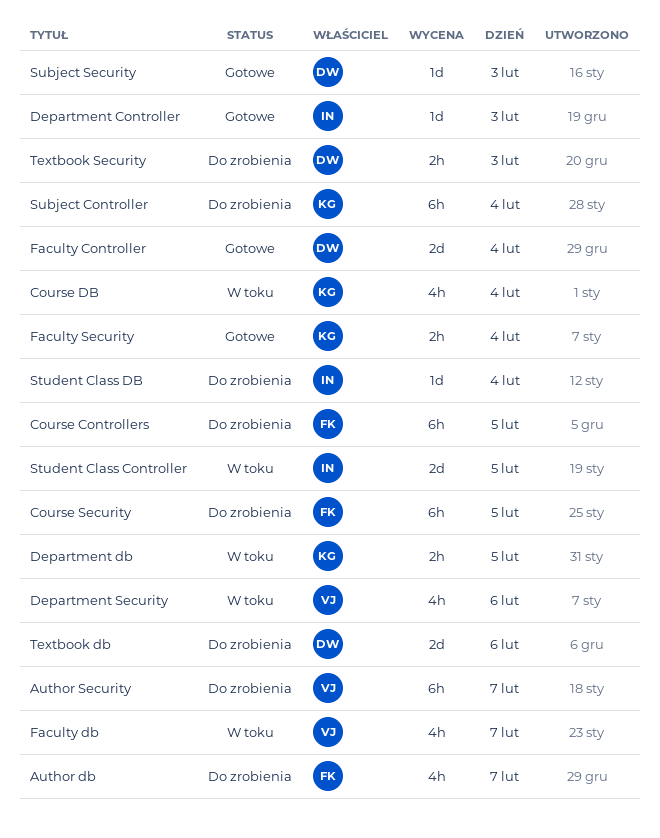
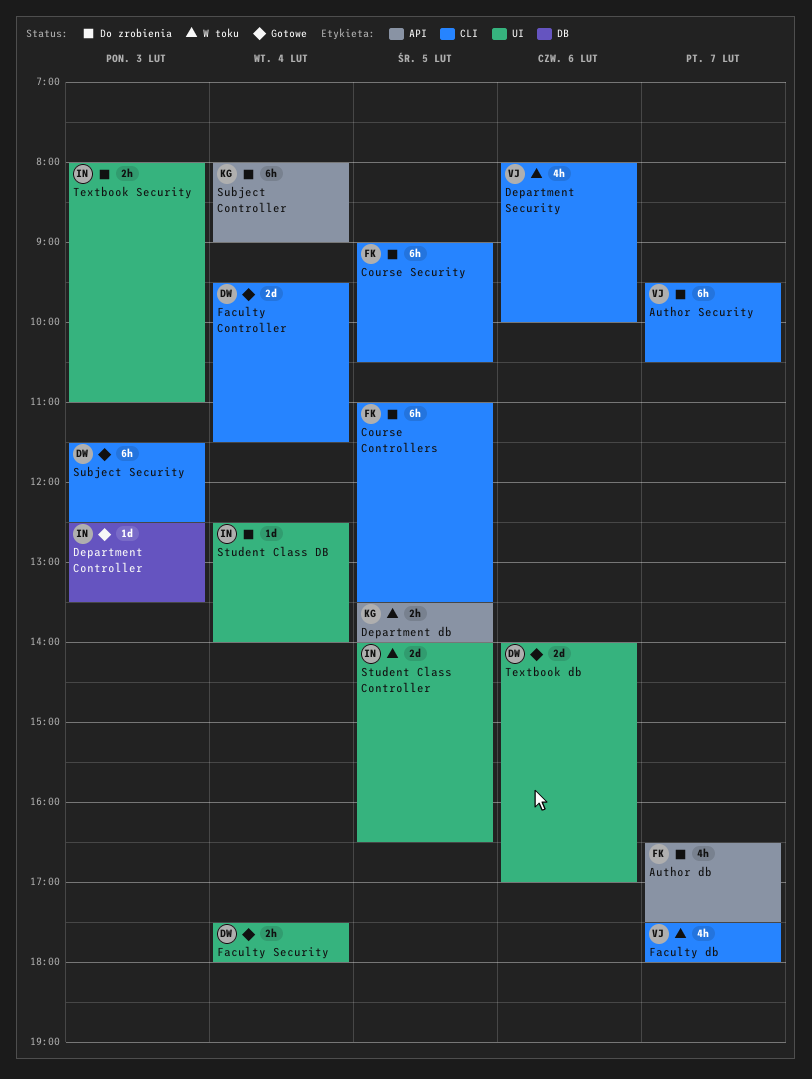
Course DB: present -> none
Faculty Security, owner: KG -> DW
Subject Security, estimate: 1d -> 6h
Textbook db, status: Do zrobienia -> Gotowe
Textbook Security, owner: DW -> IN

